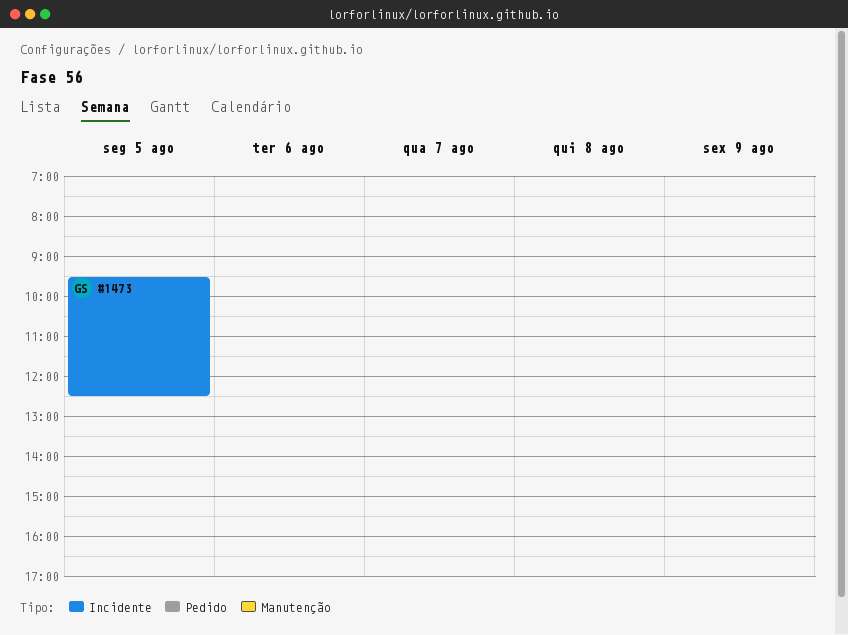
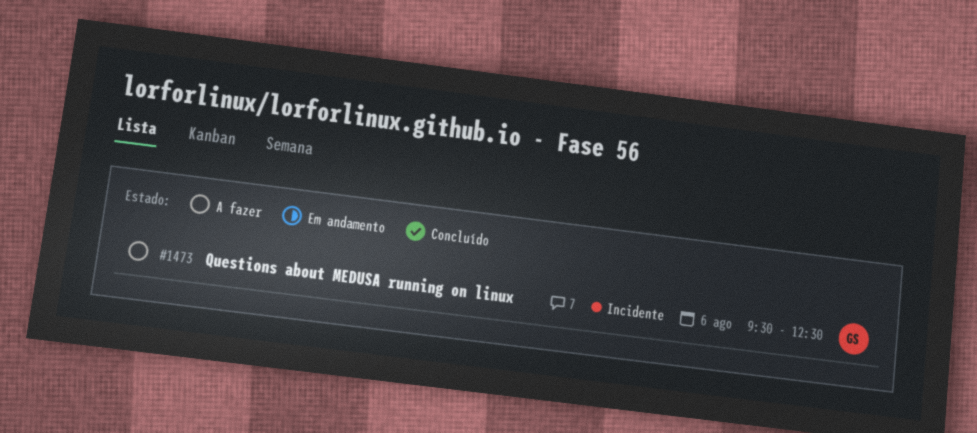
#1473, day: Aug 5 -> Aug 6

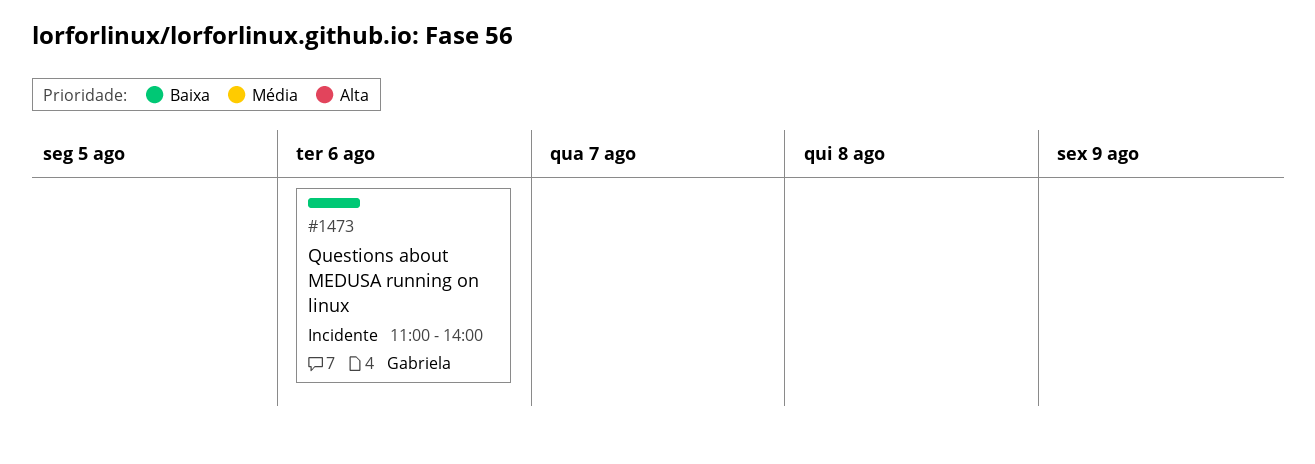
#1473, begins: 09:30 -> 11:00
#1473, ends: 12:30 -> 14:00

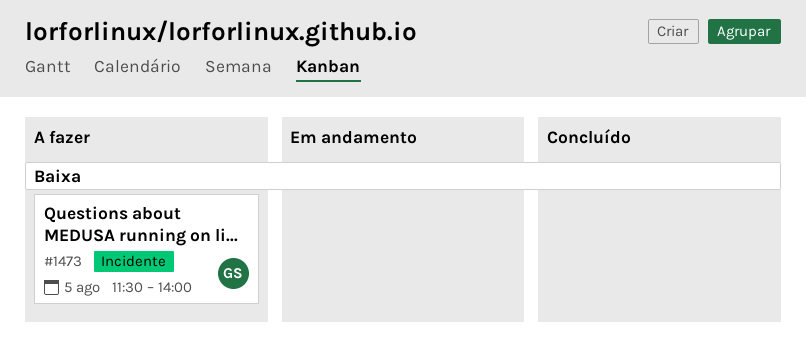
#1473, day: Aug 6 -> Aug 5
#1473, begins: 11:00 -> 11:30

